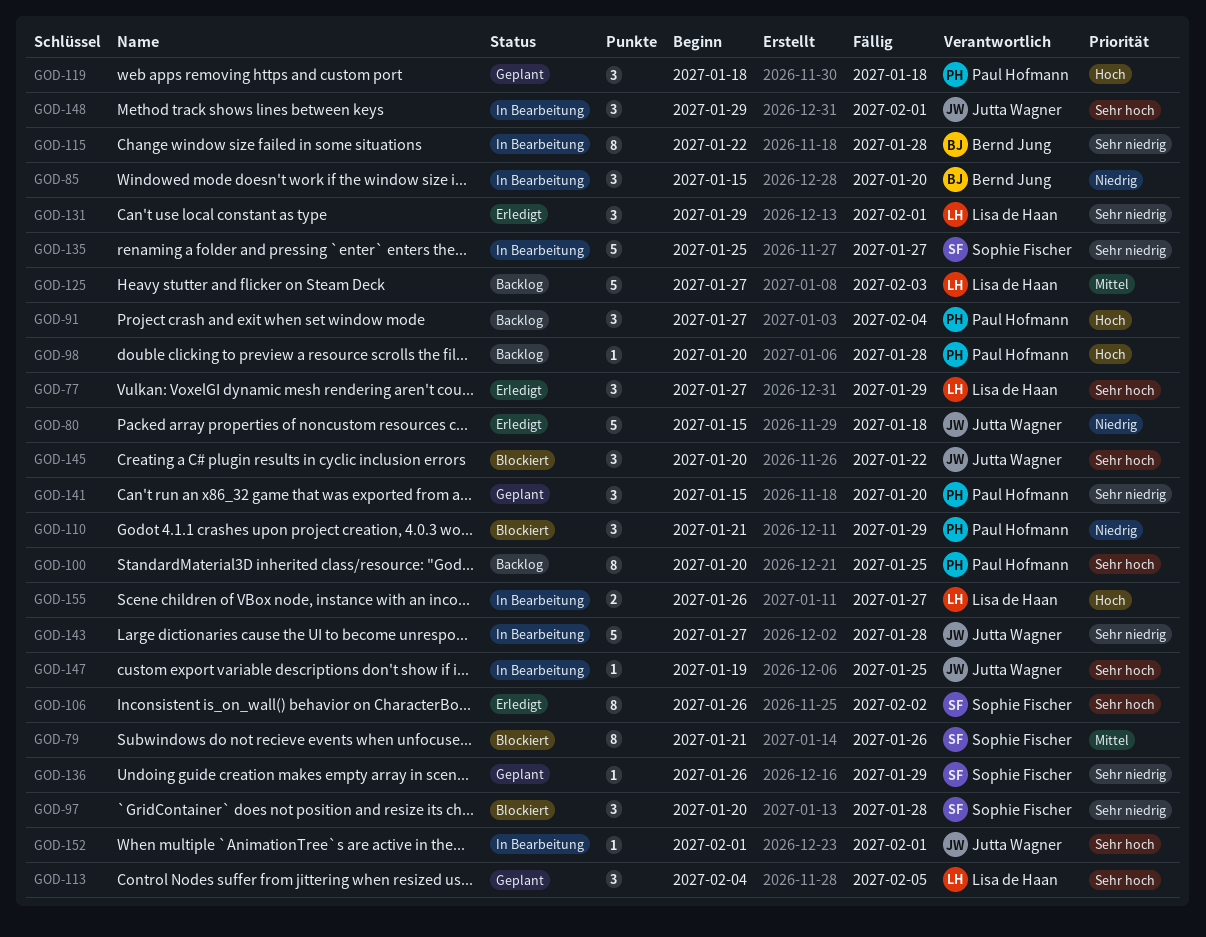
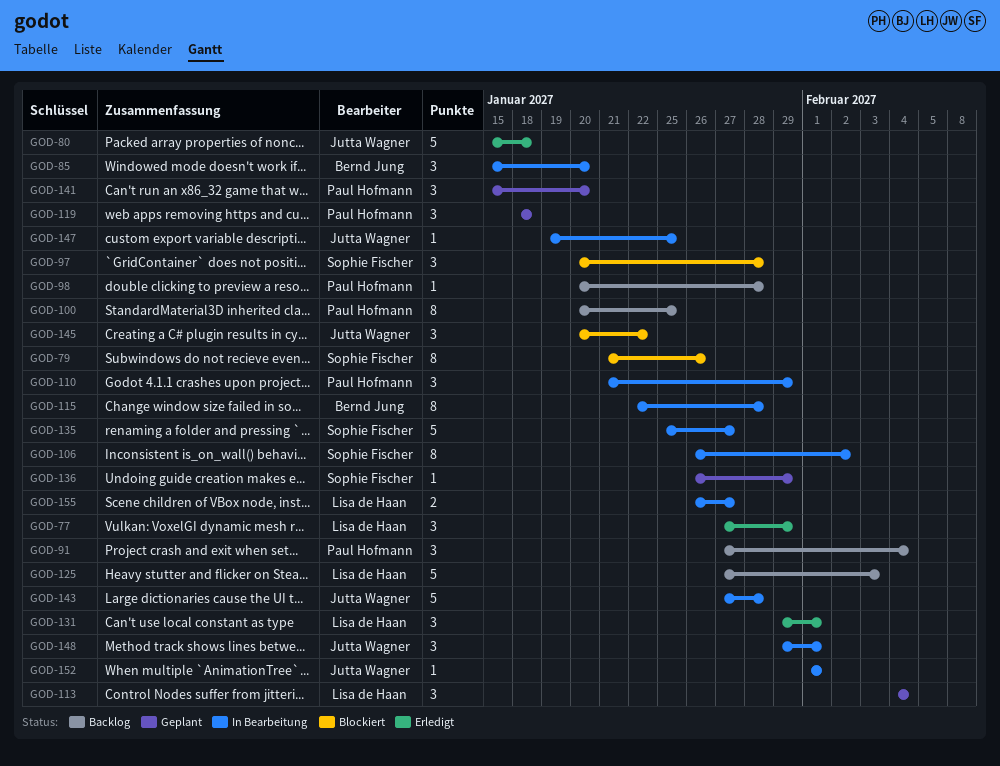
GOD-106, status: Erledigt -> In Bearbeitung
GOD-110, status: Blockiert -> In Bearbeitung
GOD-113, due: Feb 5 -> Feb 4

